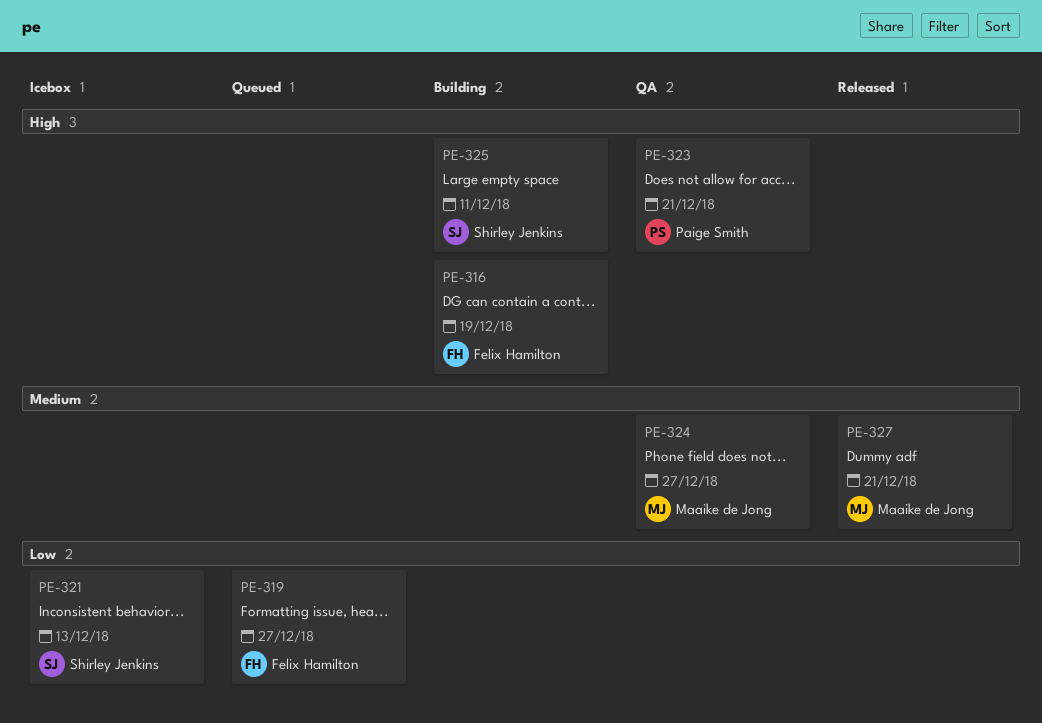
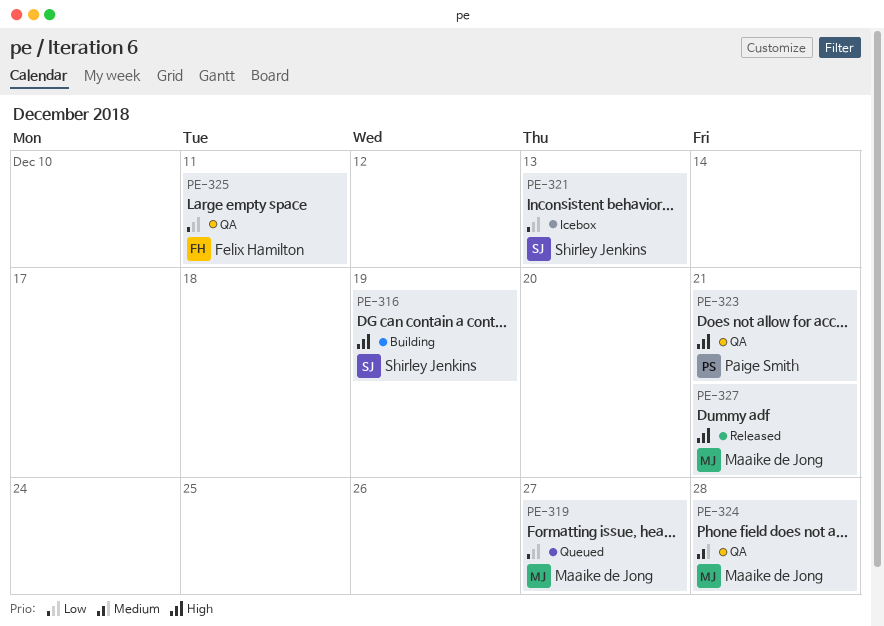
PE-316, owner: Felix Hamilton -> Shirley Jenkins
PE-319, owner: Felix Hamilton -> Maaike de Jong
PE-324, due: Dec 27 -> Dec 28
PE-325, status: Building -> QA
PE-325, owner: Shirley Jenkins -> Felix Hamilton
PE-325, priority: High -> Low
PE-327, priority: Medium -> High

